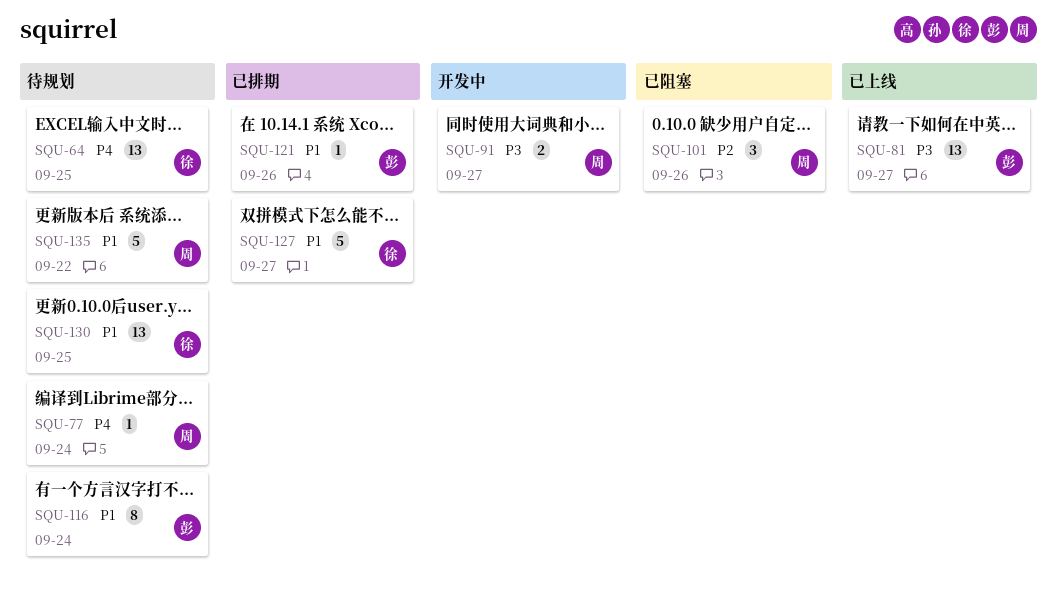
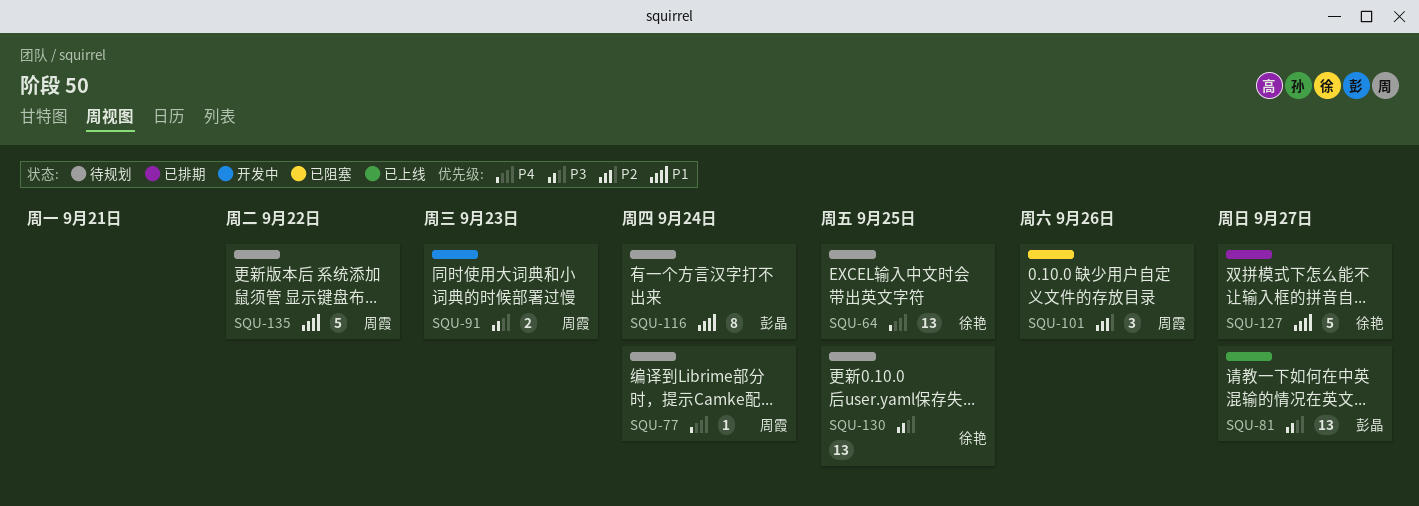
SQU-91, due: Sep 27 -> Sep 23
SQU-121: present -> none
SQU-130, priority: P1 -> P3

